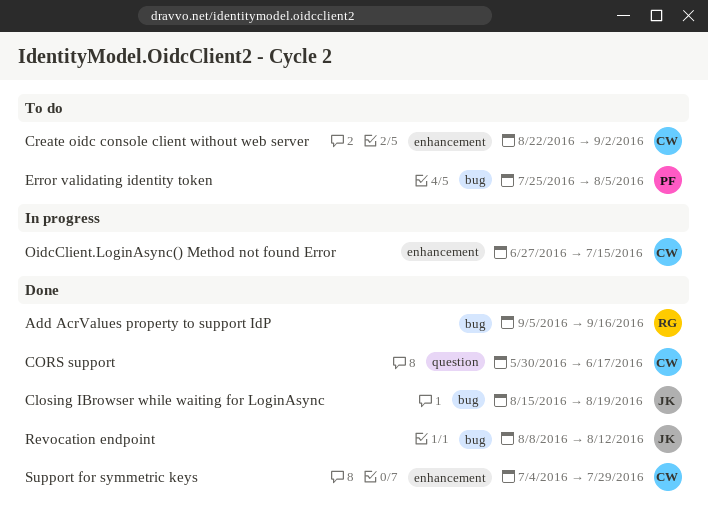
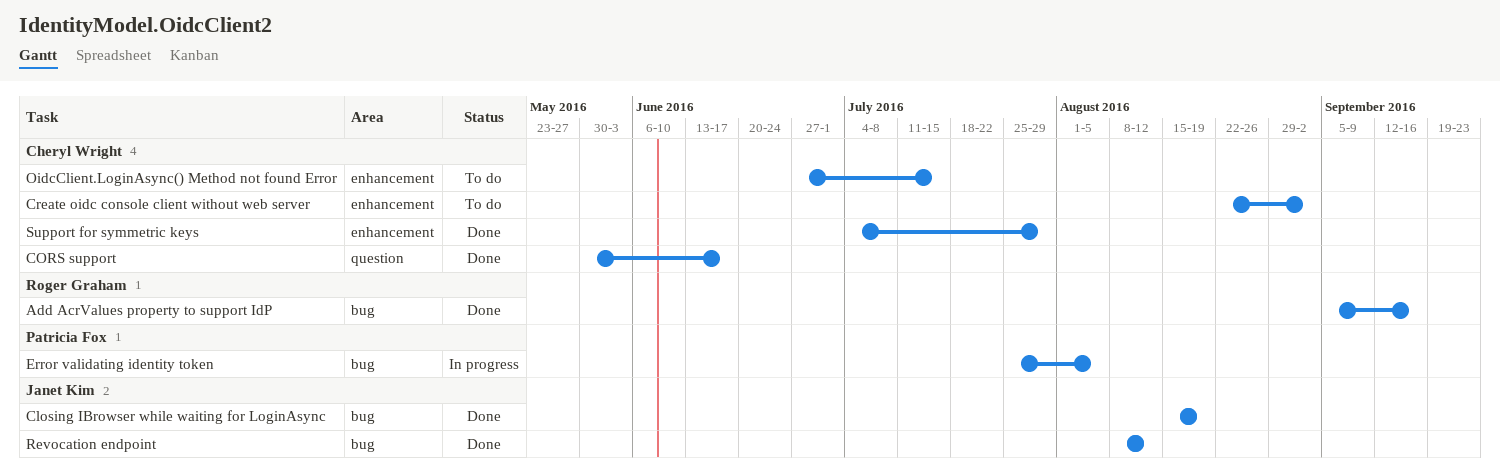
Error validating identity token, status: To do -> In progress
OidcClient.LoginAsync() Method not found Error, status: In progress -> To do

